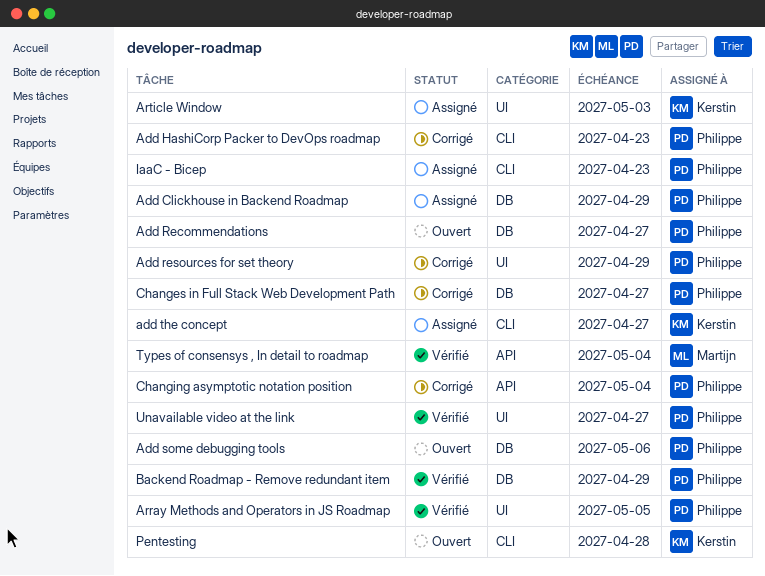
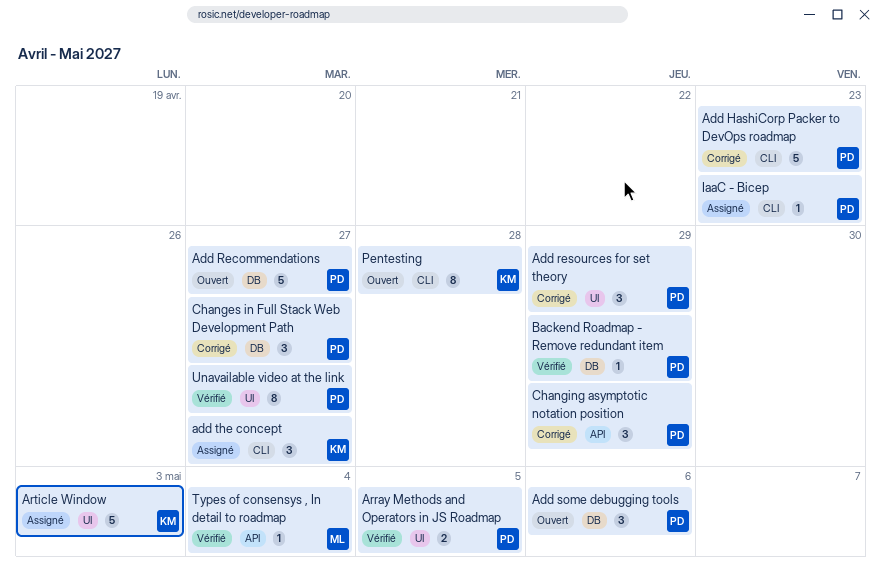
Add Clickhouse in Backend Roadmap: present -> none
Changing asymptotic notation position, due: May 4 -> Apr 29

